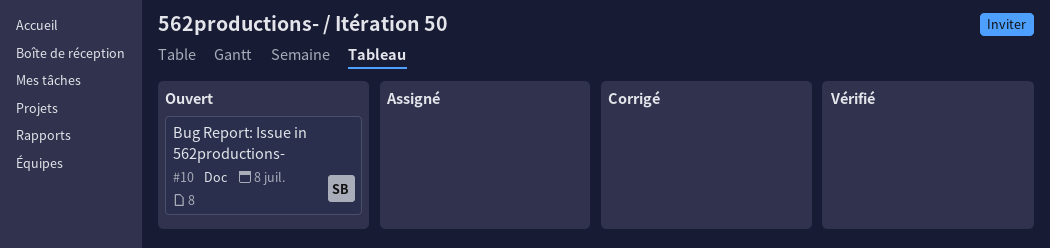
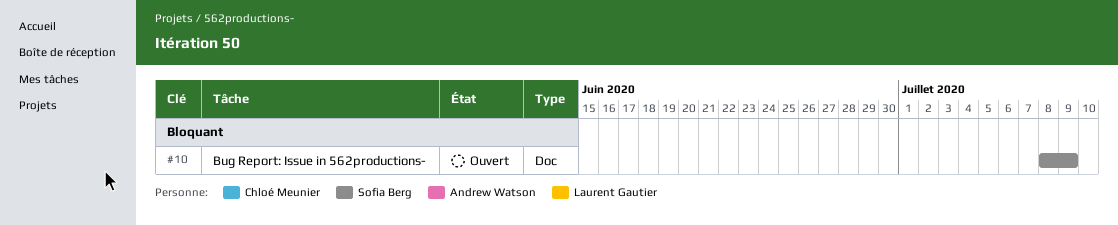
#10, due: Jul 8 -> Jul 9

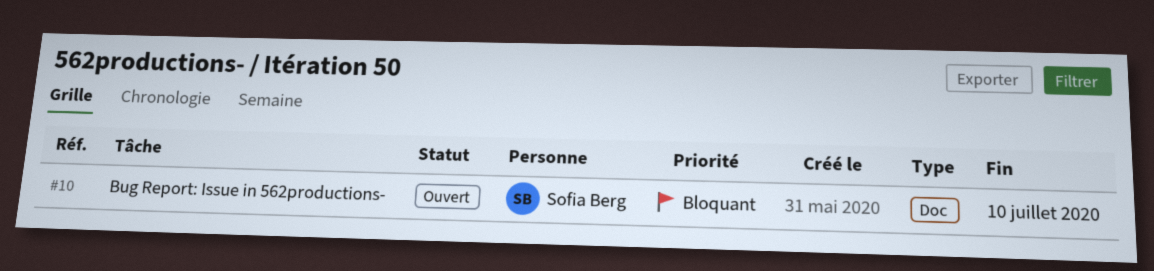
#10, due: Jul 9 -> Jul 10

